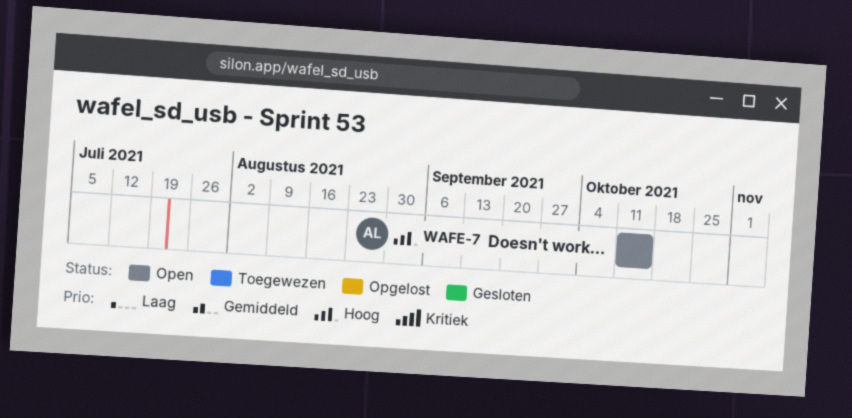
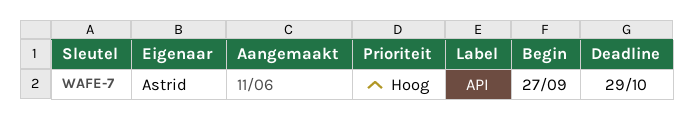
WAFE-7, start: Oct 11 -> Sep 27
WAFE-7, due: Oct 15 -> Oct 29

